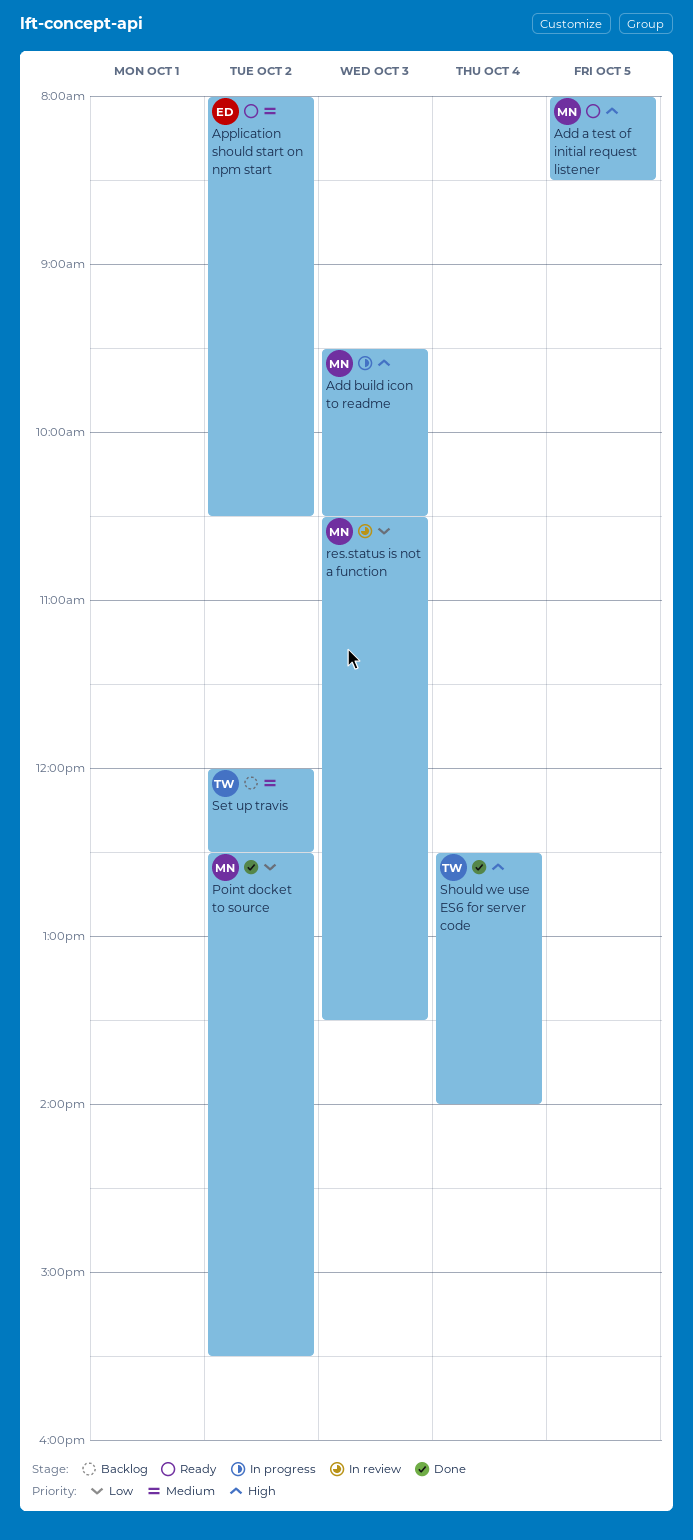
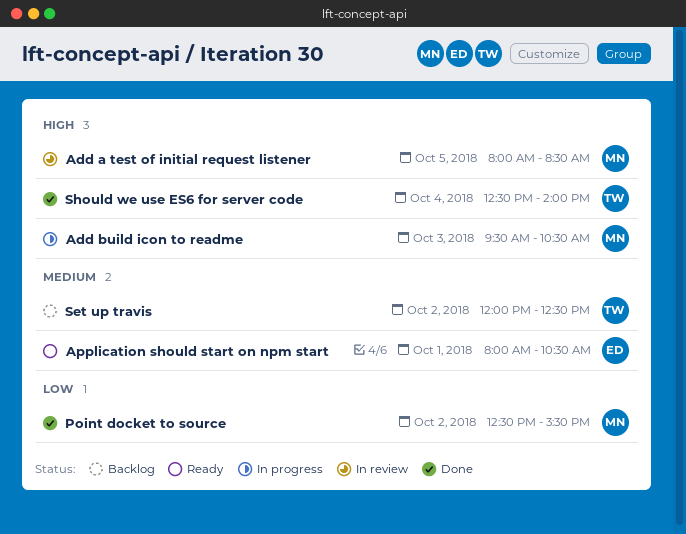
Add a test of initial request listener, status: Ready -> In review
Application should start on npm start, day: Oct 2 -> Oct 1
res.status is not a function: present -> none

